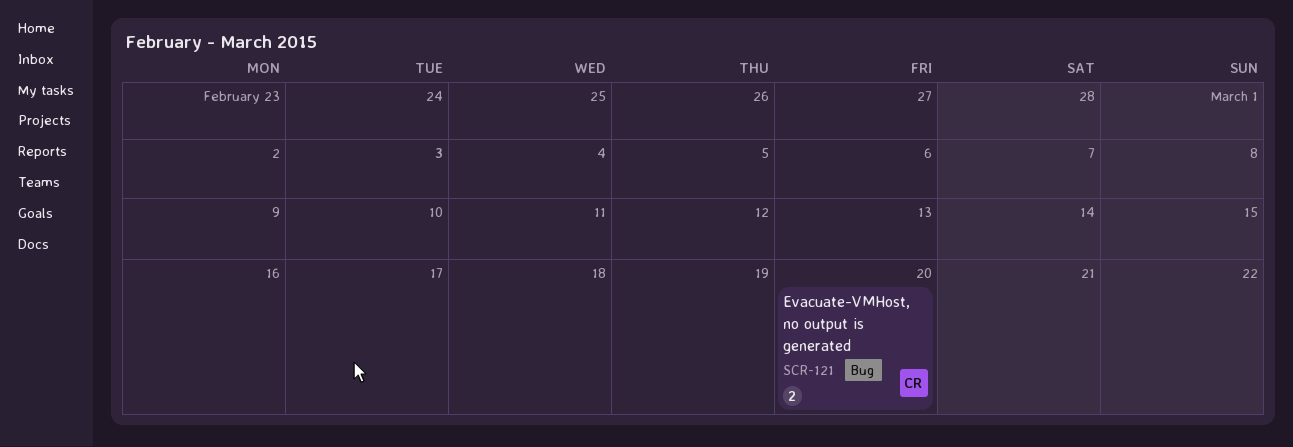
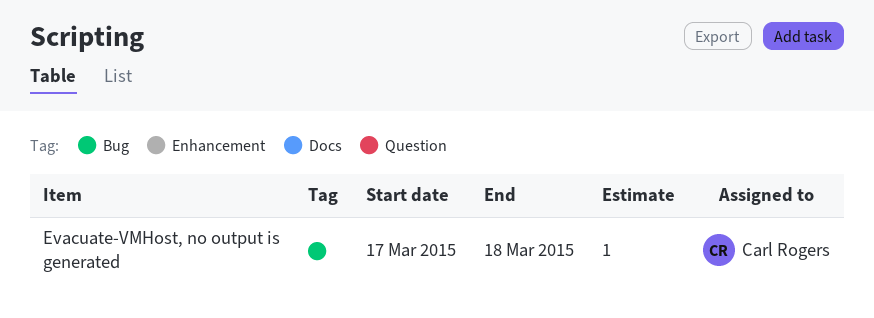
Evacuate-VMHost, no output is generated, estimate: 2 -> 1
Evacuate-VMHost, no output is generated, due: Mar 20 -> Mar 18

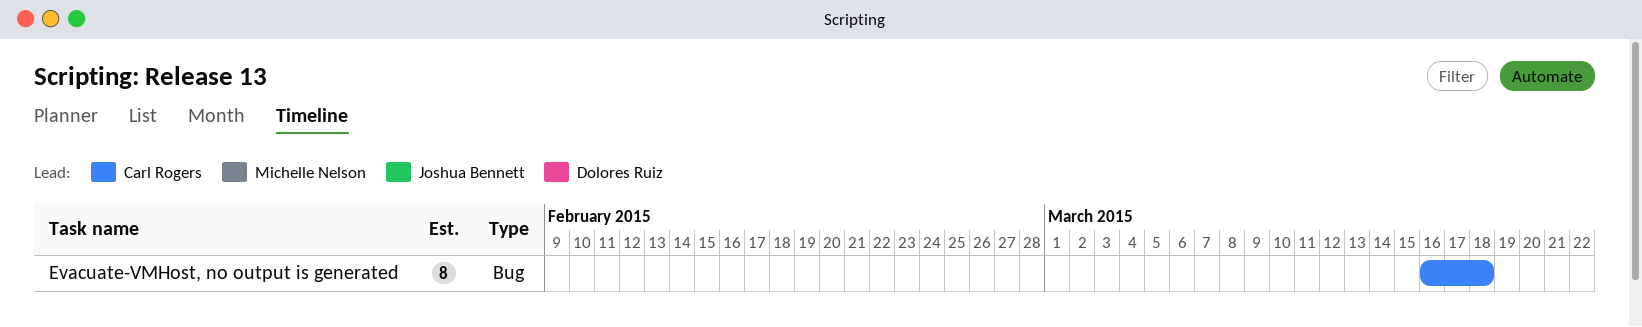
Evacuate-VMHost, no output is generated, estimate: 1 -> 8
Evacuate-VMHost, no output is generated, start: Mar 17 -> Mar 16

